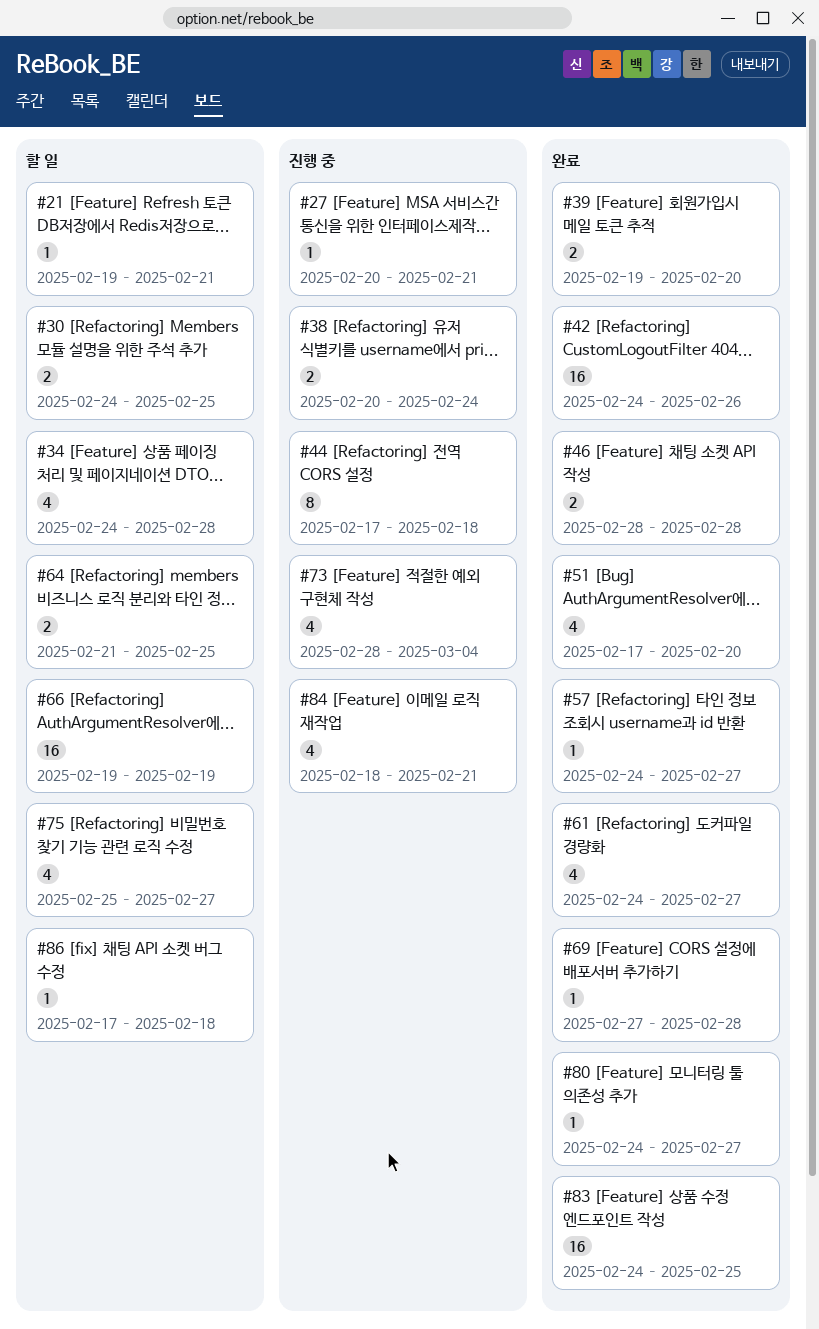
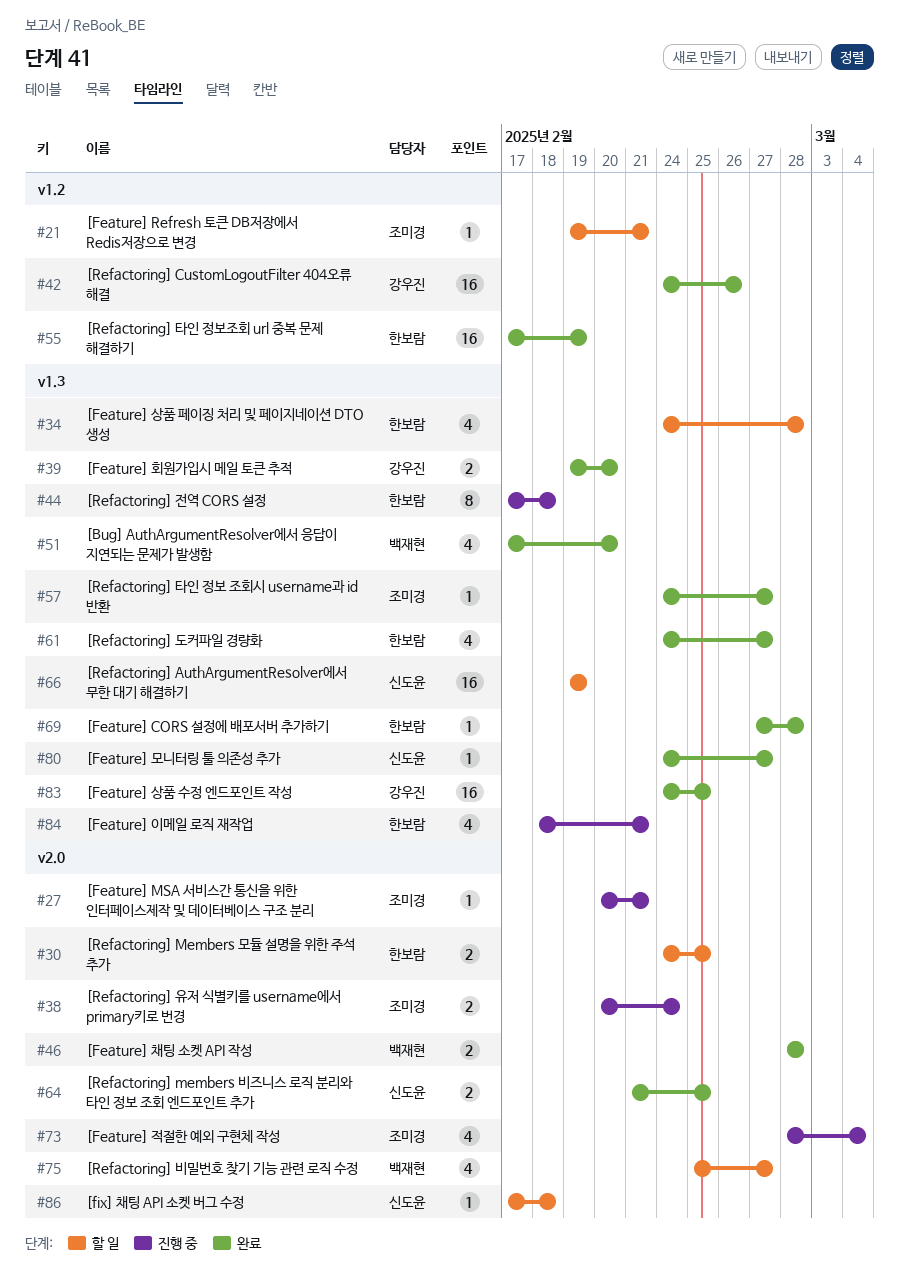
#55: none -> present
#64, status: 할 일 -> 완료

